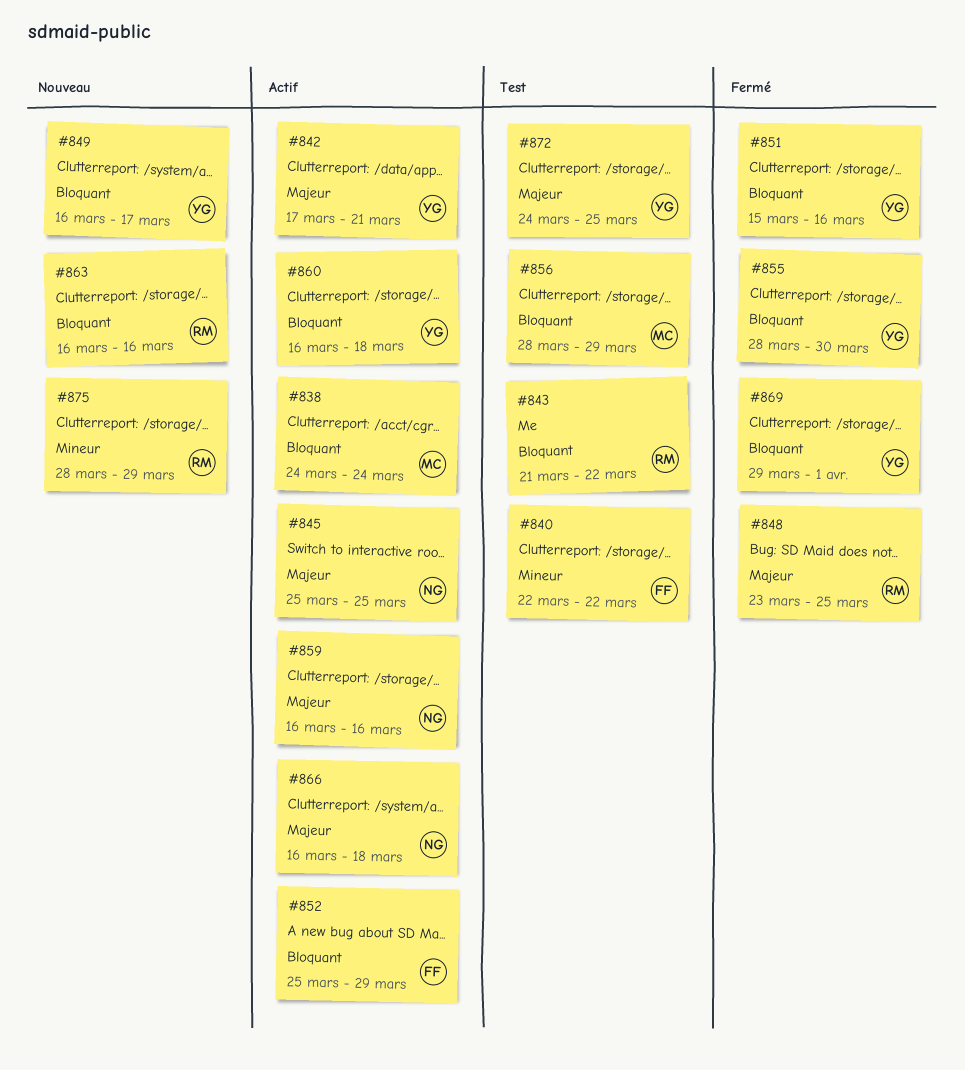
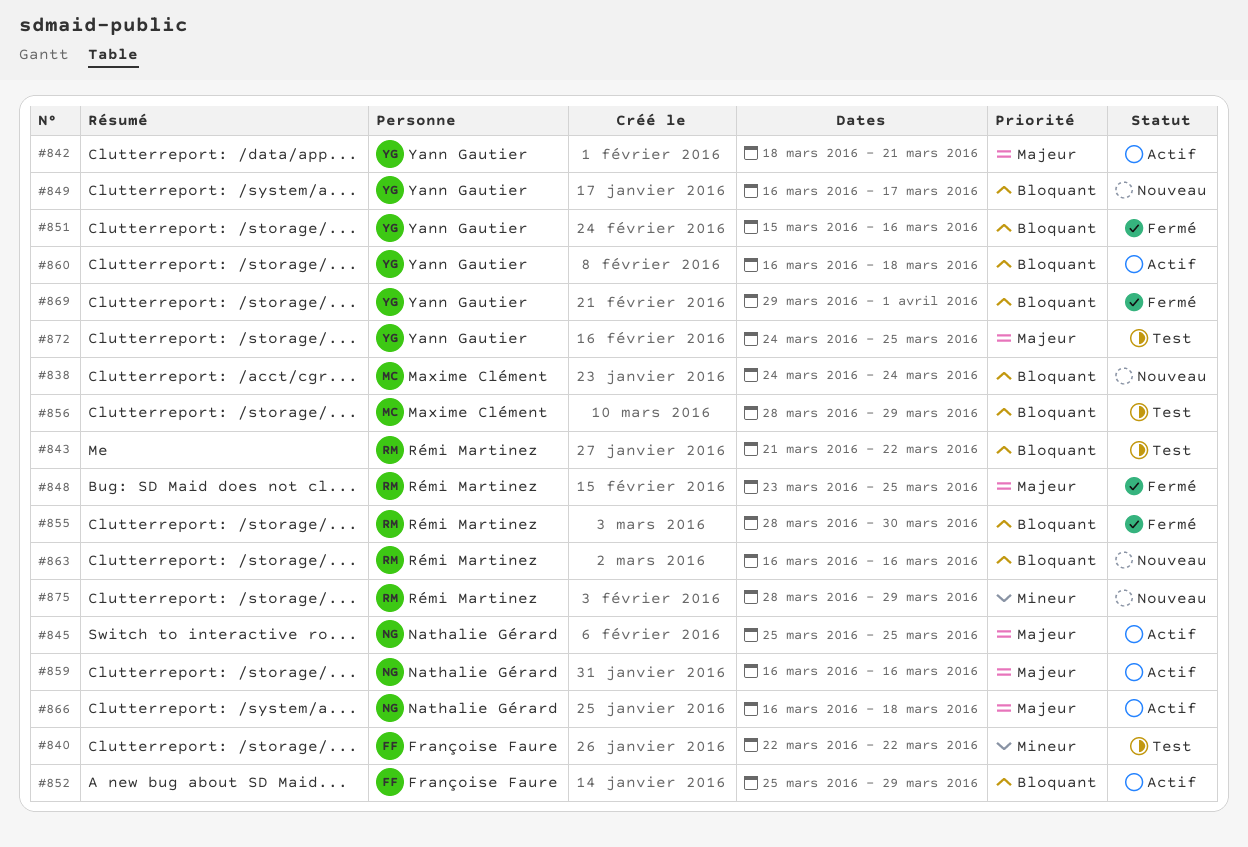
#838, status: Actif -> Nouveau
#842, start: Mar 17 -> Mar 18
#855, owner: Yann Gautier -> Rémi Martinez

